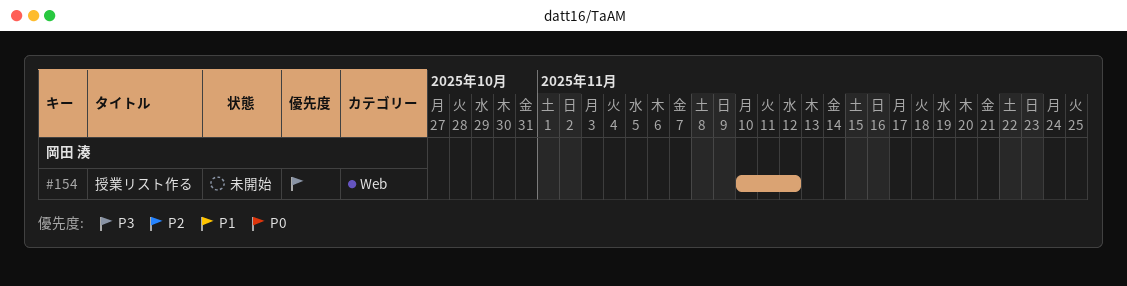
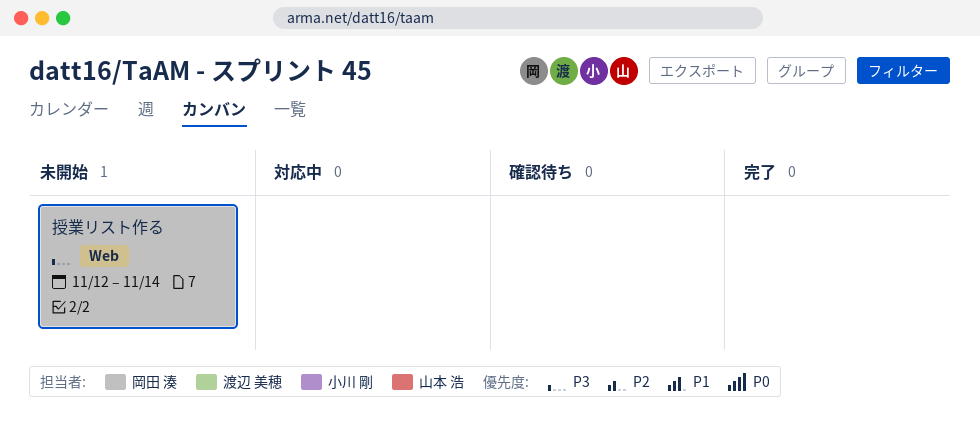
授業リスト作る, start: Nov 10 -> Nov 12
授業リスト作る, due: Nov 12 -> Nov 14

